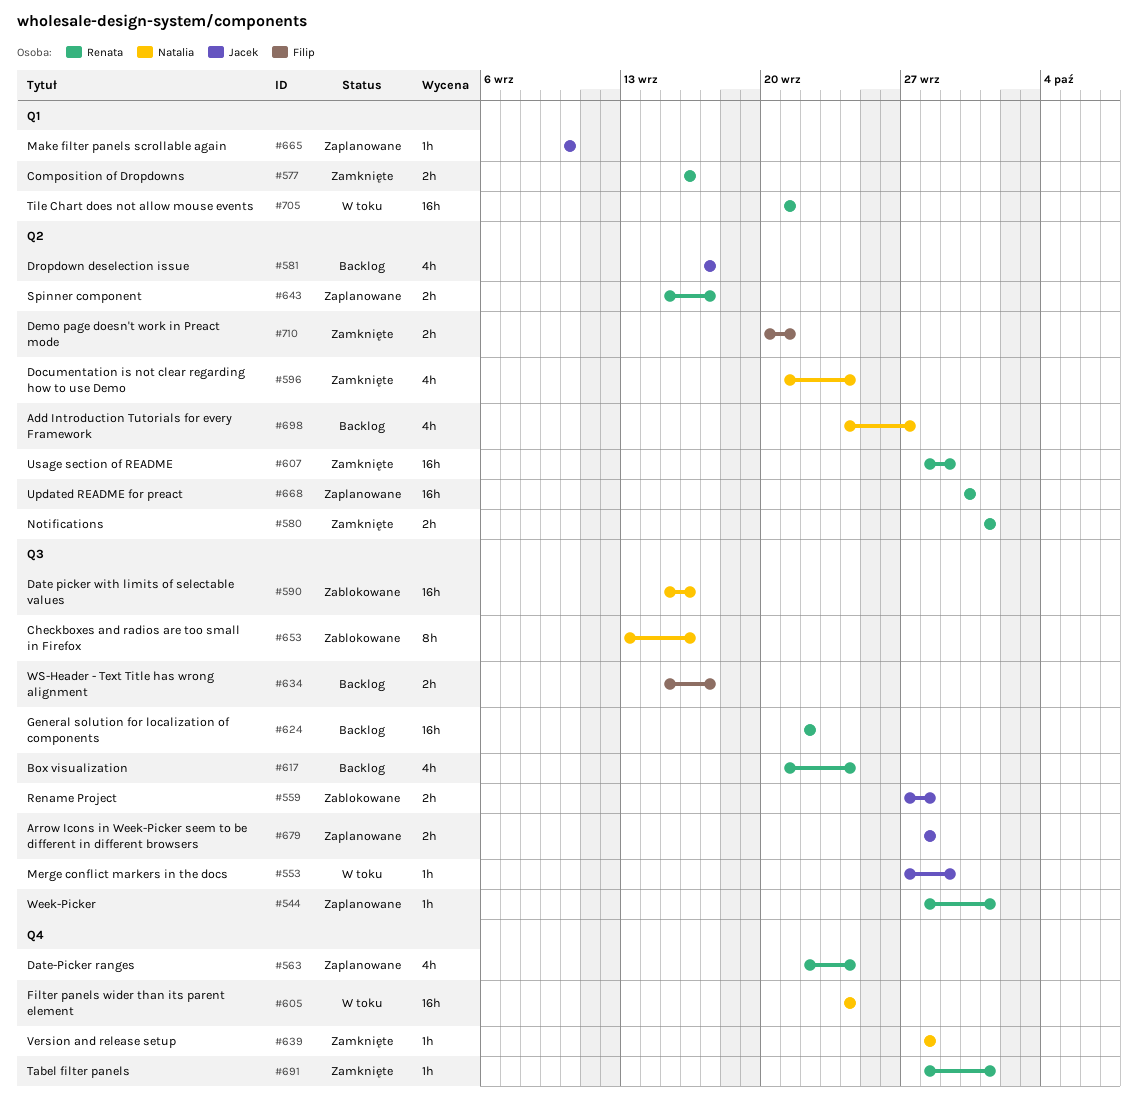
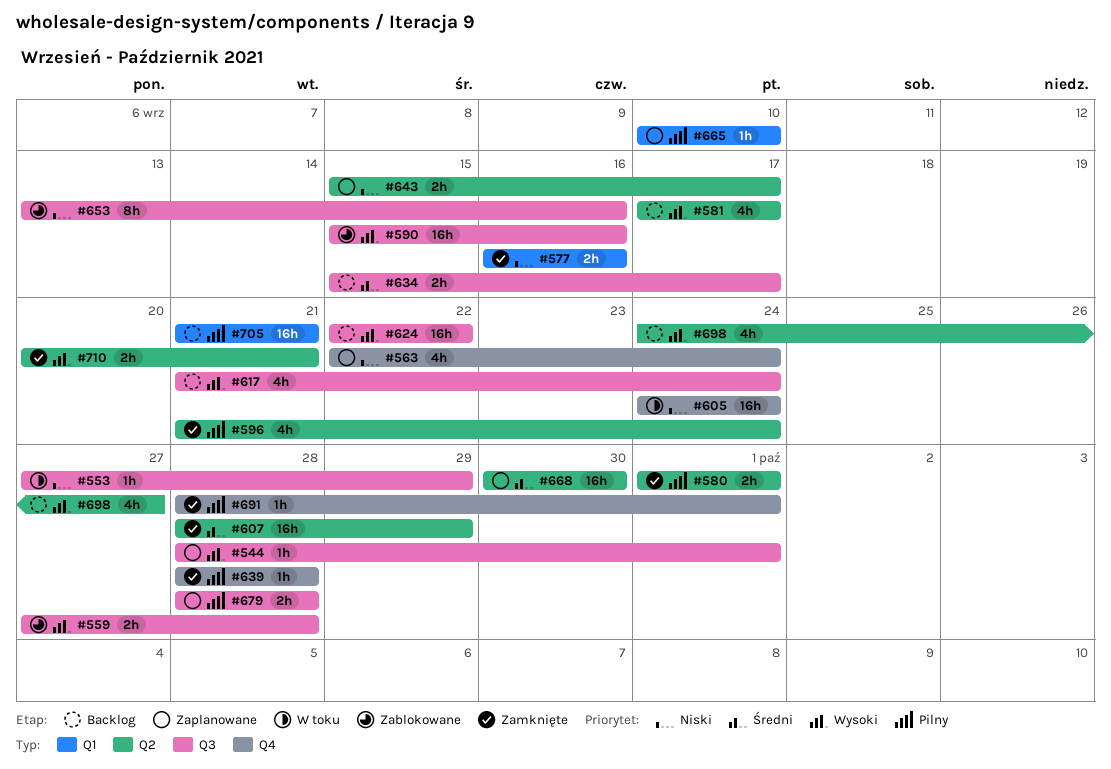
#705, status: W toku -> Backlog

